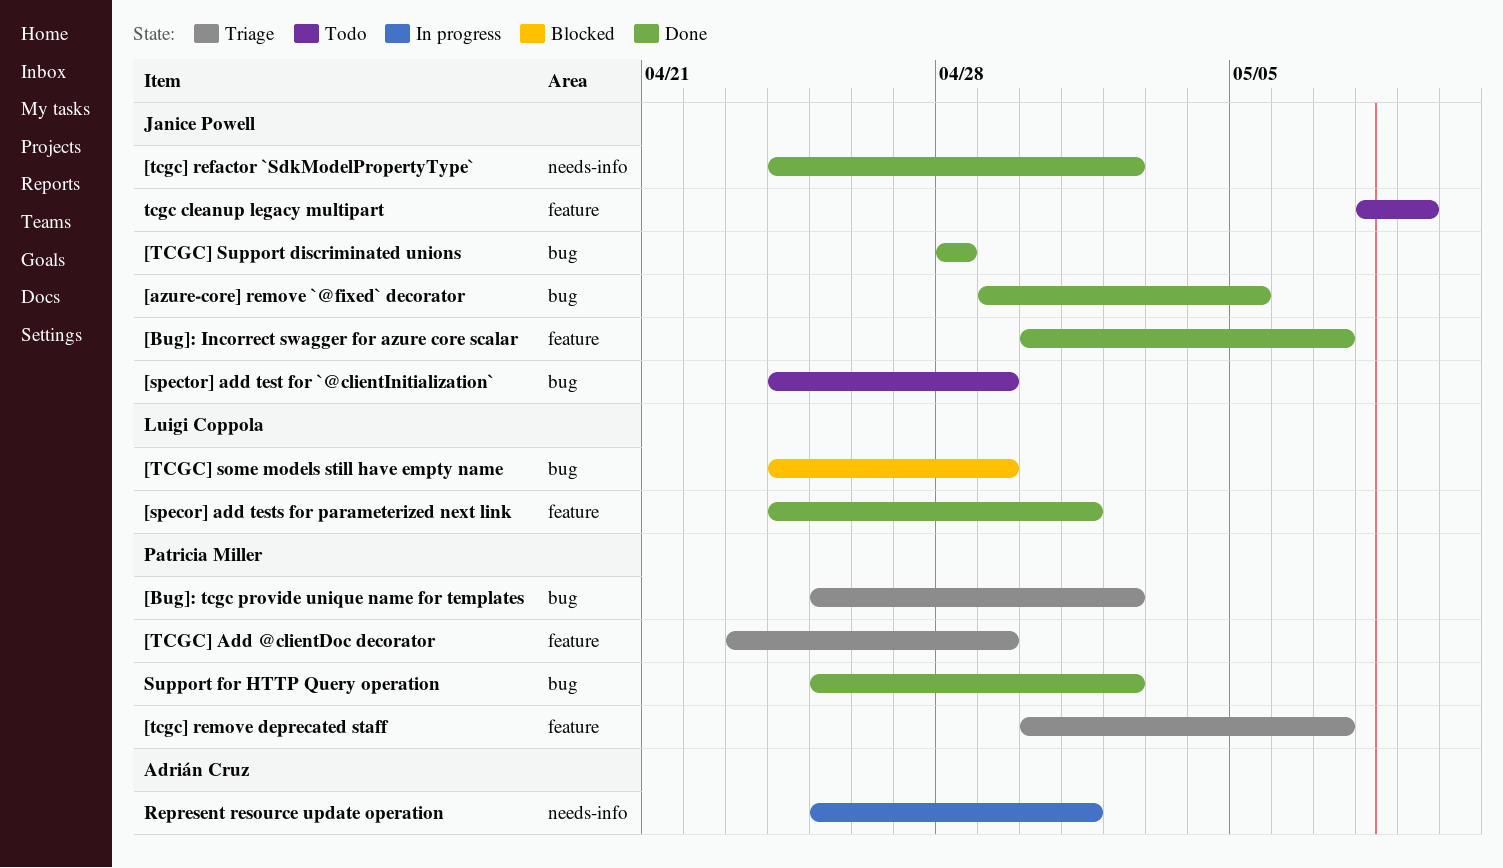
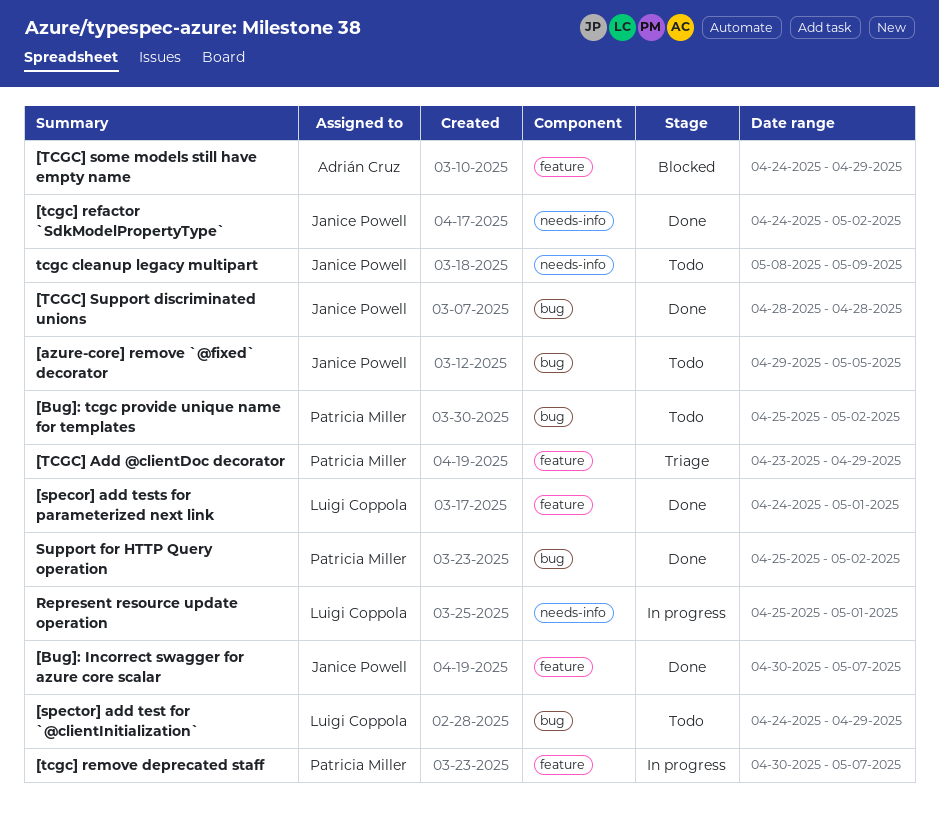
[azure-core] remove `@fixed` decorator, status: Done -> Todo
[Bug]: tcgc provide unique name for templates, status: Triage -> Todo
[spector] add test for `@clientInitialization`, owner: Janice Powell -> Luigi Coppola
[tcgc] remove deprecated staff, status: Triage -> In progress
[TCGC] some models still have empty name, owner: Luigi Coppola -> Adrián Cruz
[TCGC] some models still have empty name, label: bug -> feature
Represent resource update operation, owner: Adrián Cruz -> Luigi Coppola
tcgc cleanup legacy multipart, label: feature -> needs-info

